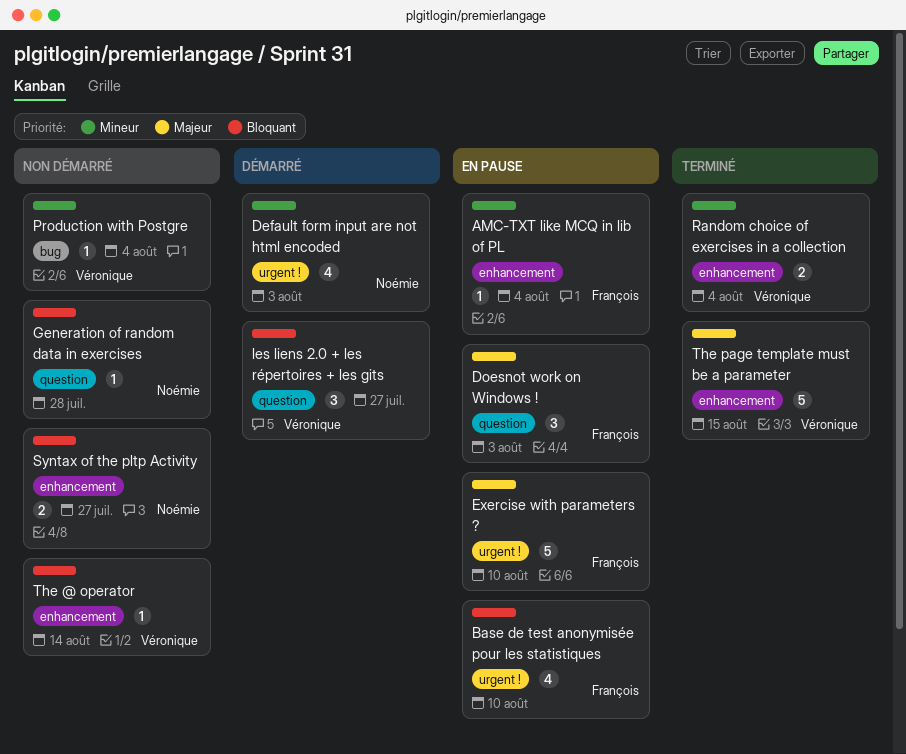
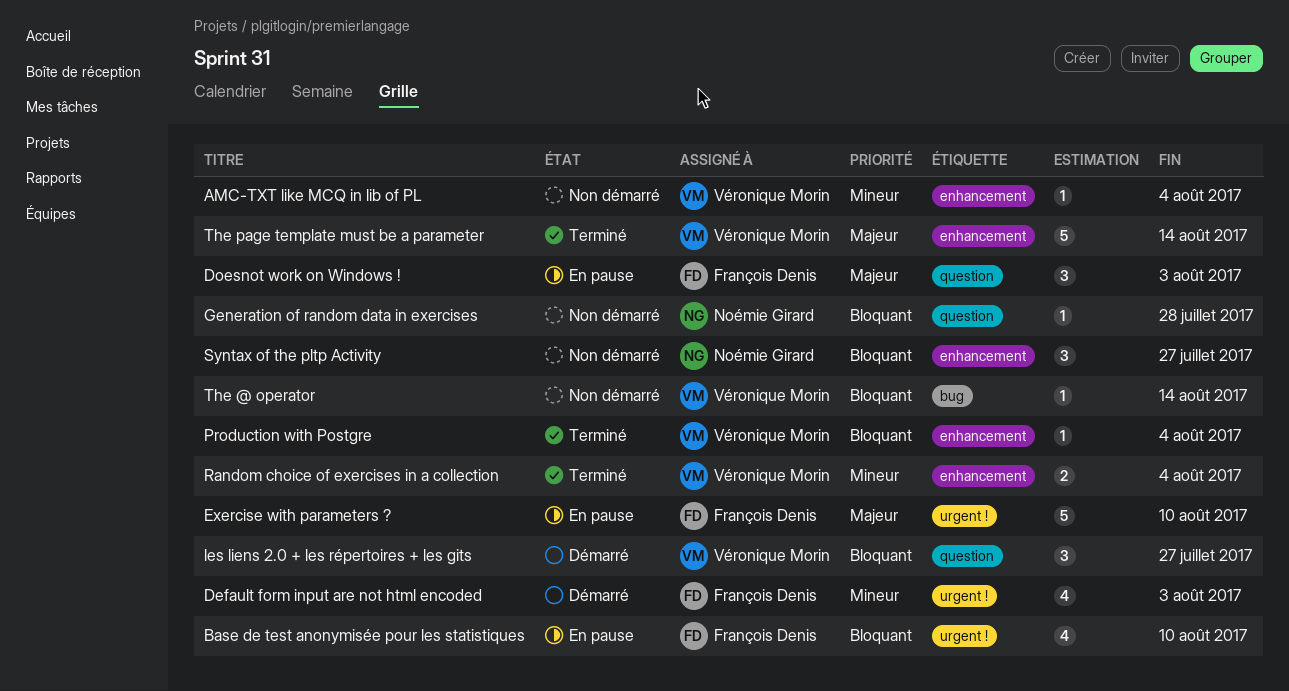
AMC-TXT like MCQ in lib of PL, status: En pause -> Non démarré
AMC-TXT like MCQ in lib of PL, owner: François Denis -> Véronique Morin
Default form input are not html encoded, owner: Noémie Girard -> François Denis
Production with Postgre, status: Non démarré -> Terminé
Production with Postgre, priority: Mineur -> Bloquant
Production with Postgre, label: bug -> enhancement
Syntax of the pltp Activity, estimate: 2 -> 3
The @ operator, label: enhancement -> bug
The page template must be a parameter, due: Aug 15 -> Aug 14

